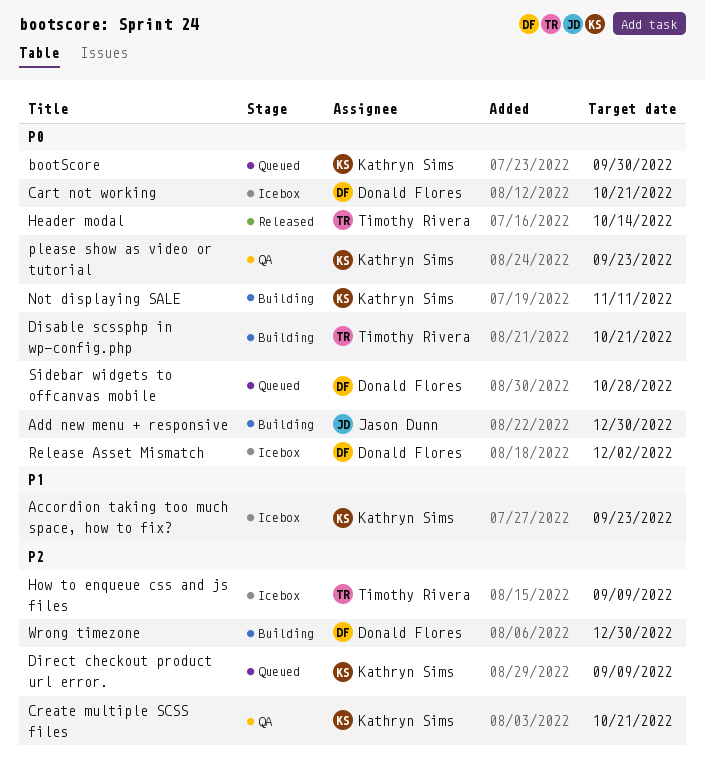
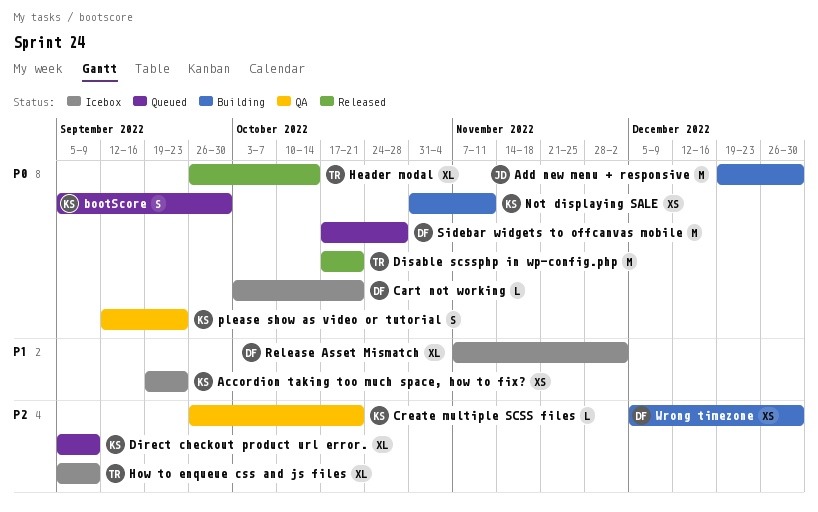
Disable scssphp in wp-config.php, status: Building -> Released
Release Asset Mismatch, priority: P0 -> P1

